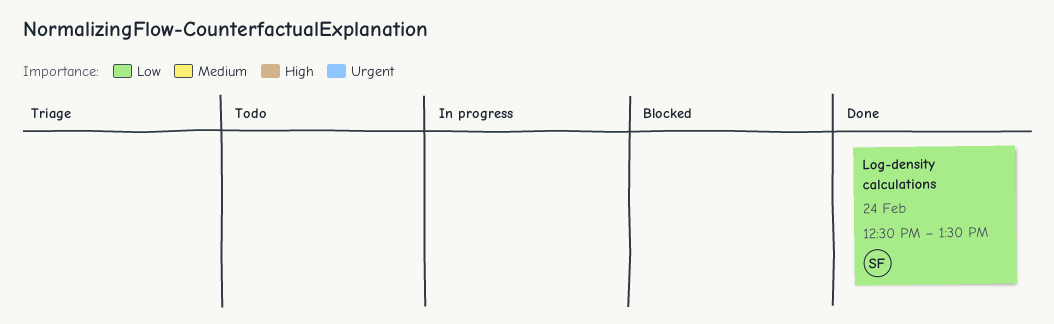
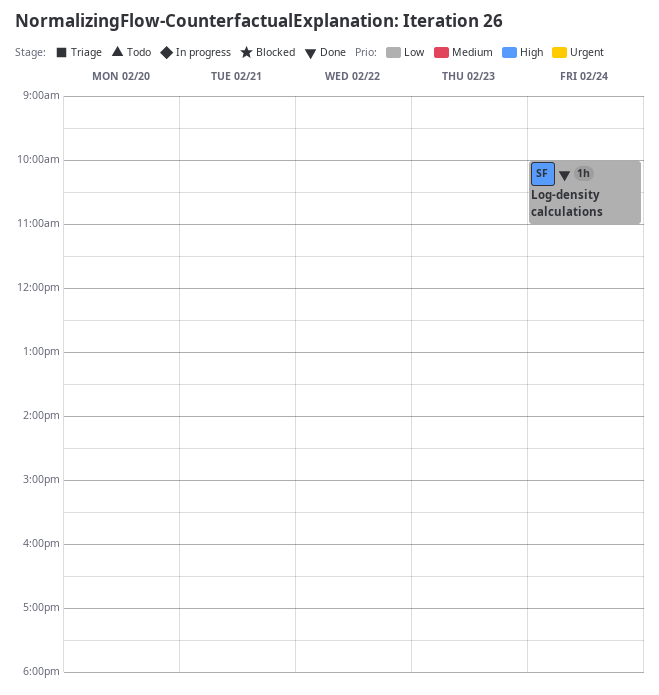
Log-density calculations, begins: 12:30 -> 10:00
Log-density calculations, ends: 13:30 -> 11:00

